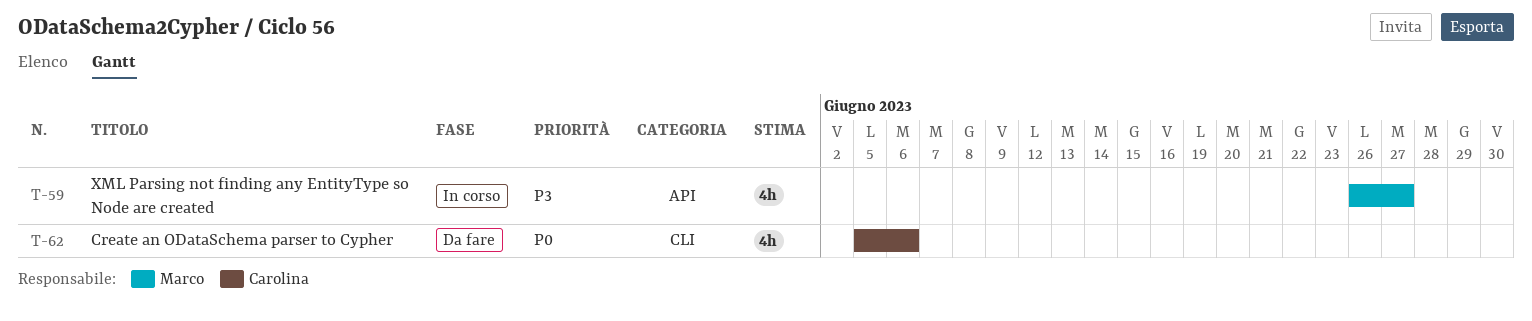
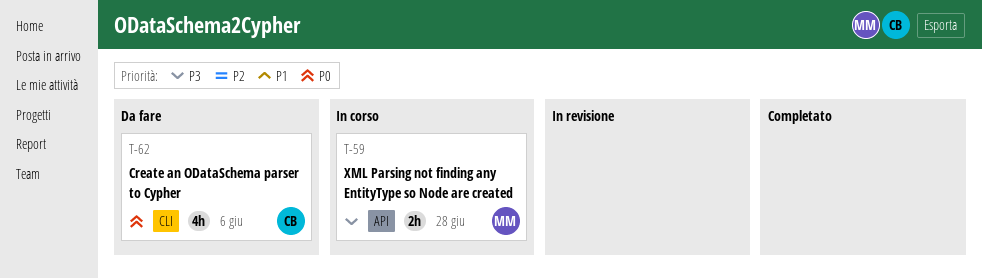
T-59, estimate: 4h -> 2h
T-59, due: Jun 27 -> Jun 28

